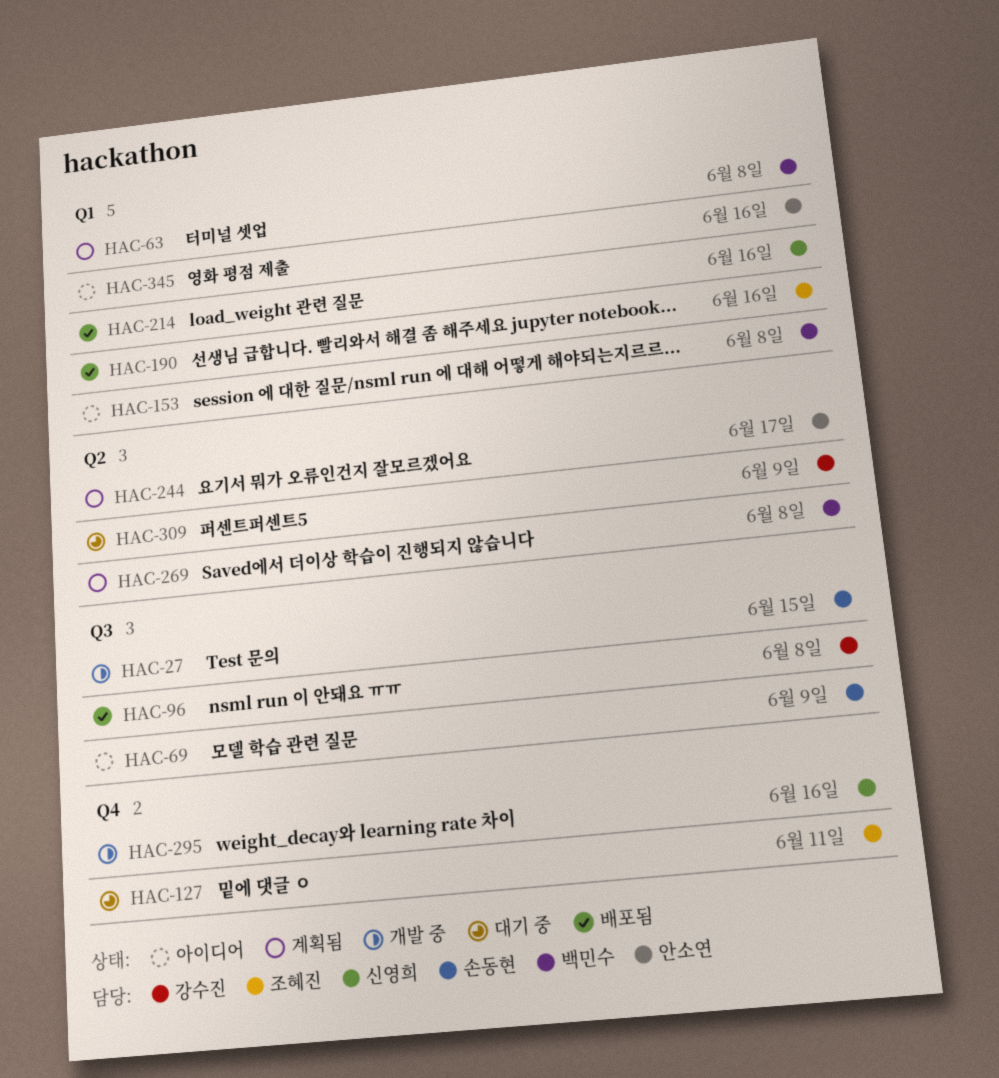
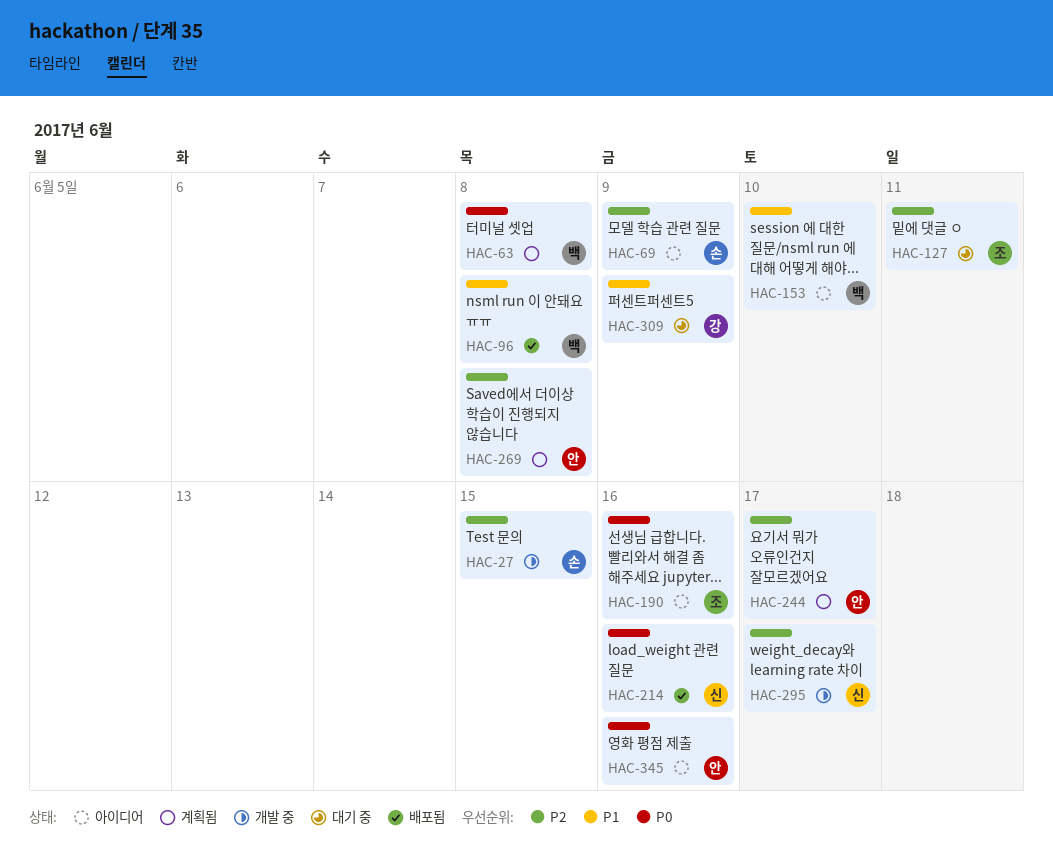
HAC-96, owner: 강수진 -> 백민수
HAC-153, due: Jun 8 -> Jun 10
HAC-190, status: 배포됨 -> 아이디어
HAC-269, owner: 백민수 -> 안소연
HAC-295, due: Jun 16 -> Jun 17

